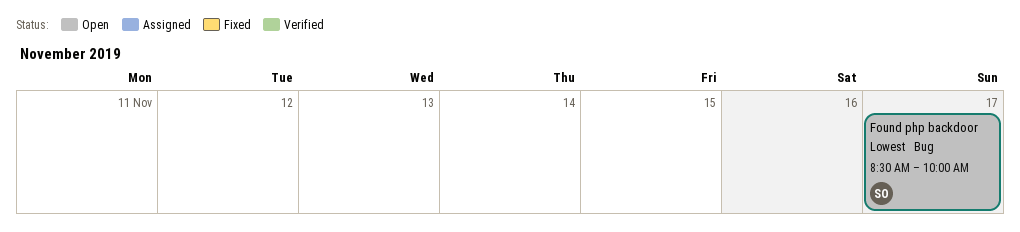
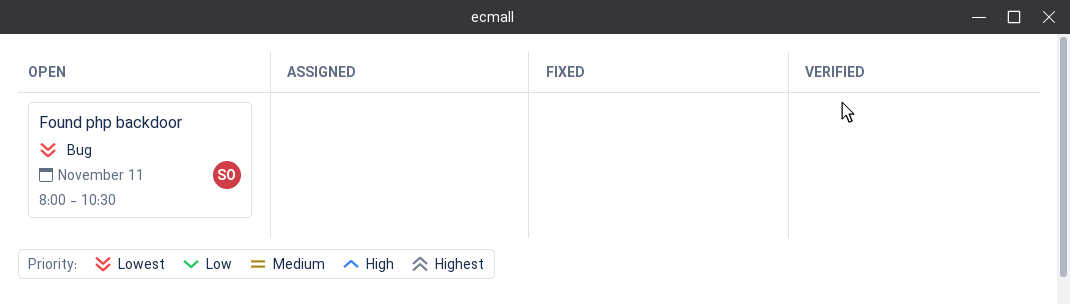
Found php backdoor, day: Nov 17 -> Nov 11
Found php backdoor, begins: 08:30 -> 08:00
Found php backdoor, ends: 10:00 -> 10:30

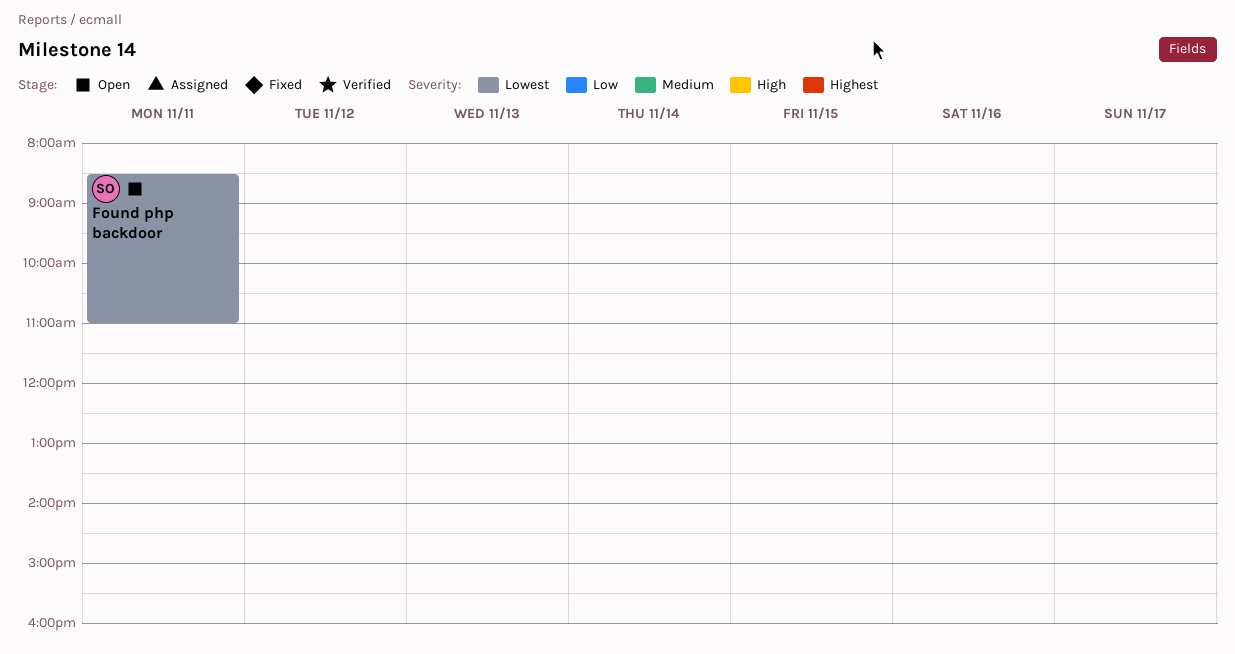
Found php backdoor, begins: 08:00 -> 08:30
Found php backdoor, ends: 10:30 -> 11:00

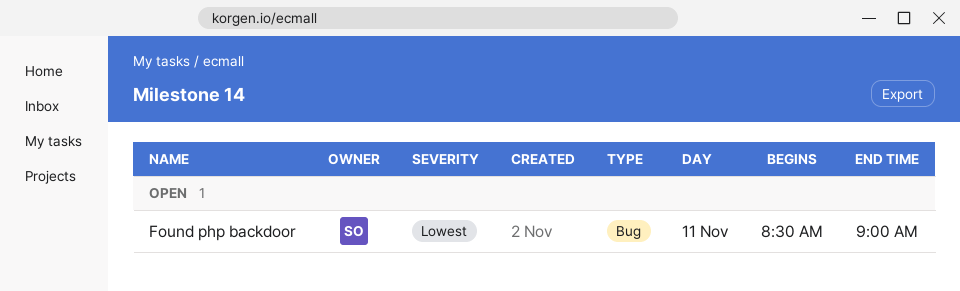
Found php backdoor, ends: 11:00 -> 09:00

